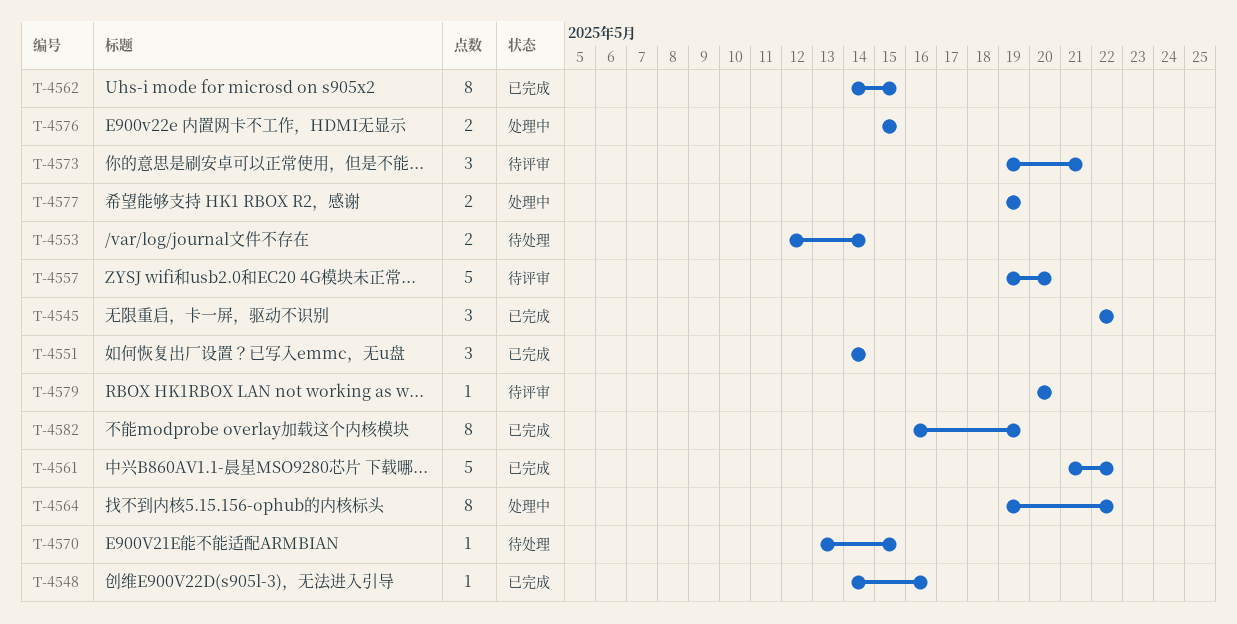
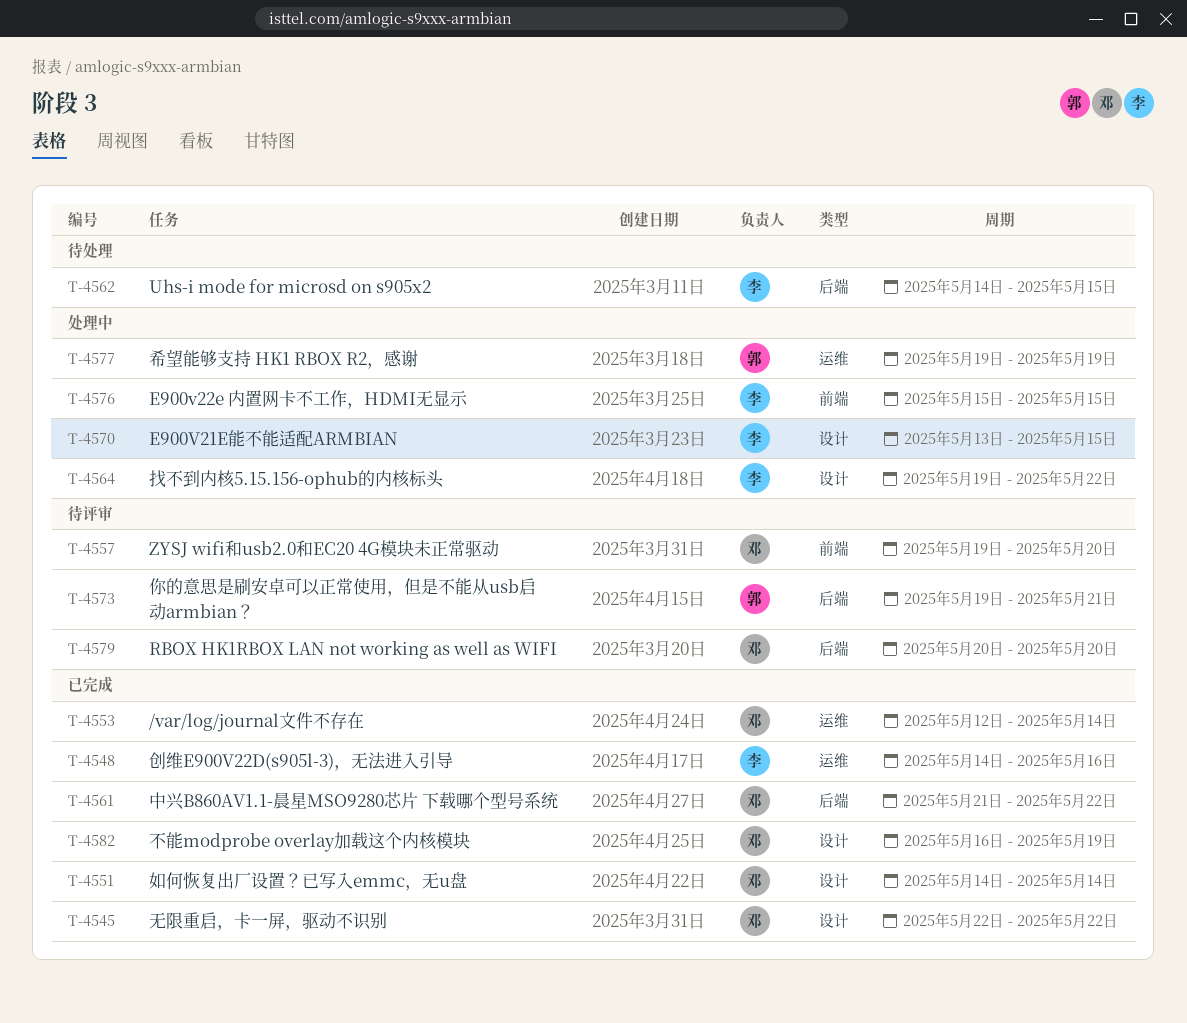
T-4553, status: 待处理 -> 已完成
T-4562, status: 已完成 -> 待处理
T-4570, status: 待处理 -> 处理中

